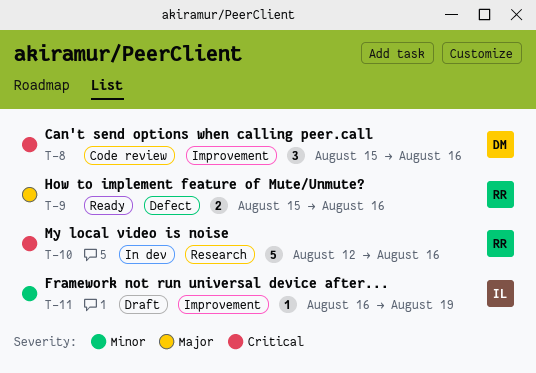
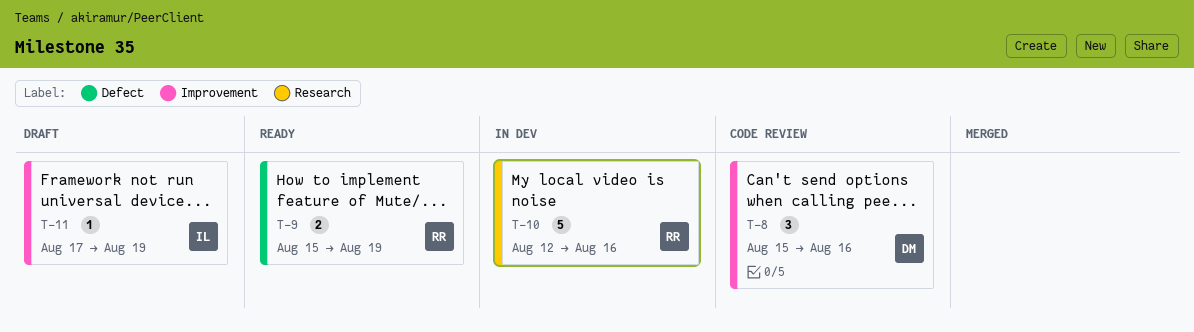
T-9, due: Aug 16 -> Aug 19
T-11, start: Aug 16 -> Aug 17

